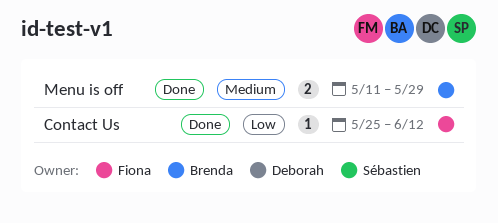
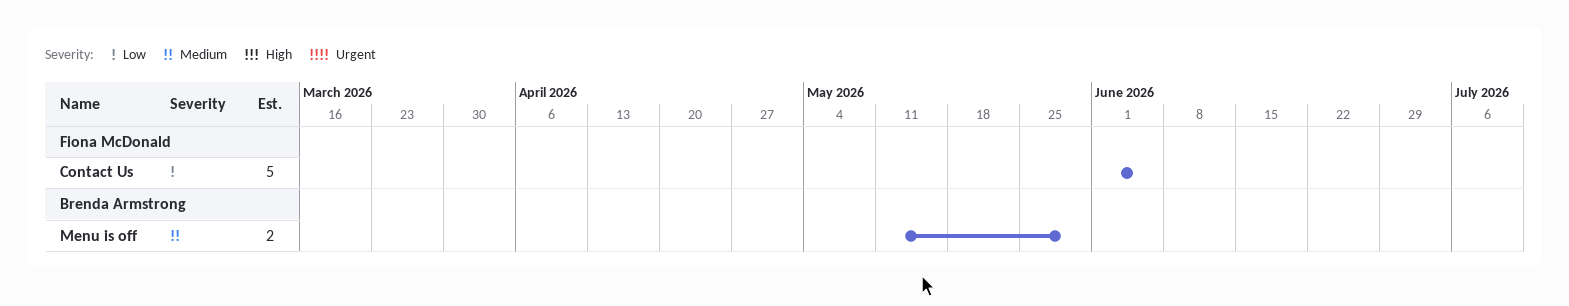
Contact Us, estimate: 1 -> 5
Contact Us, start: May 25 -> Jun 1
Contact Us, due: Jun 12 -> Jun 5

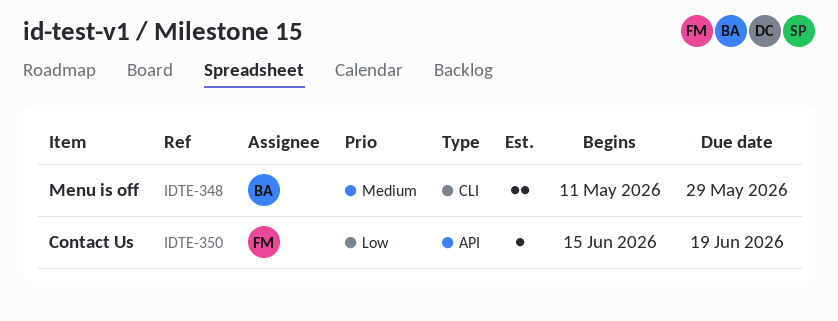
Contact Us, estimate: 5 -> 1
Contact Us, start: Jun 1 -> Jun 15
Contact Us, due: Jun 5 -> Jun 19

